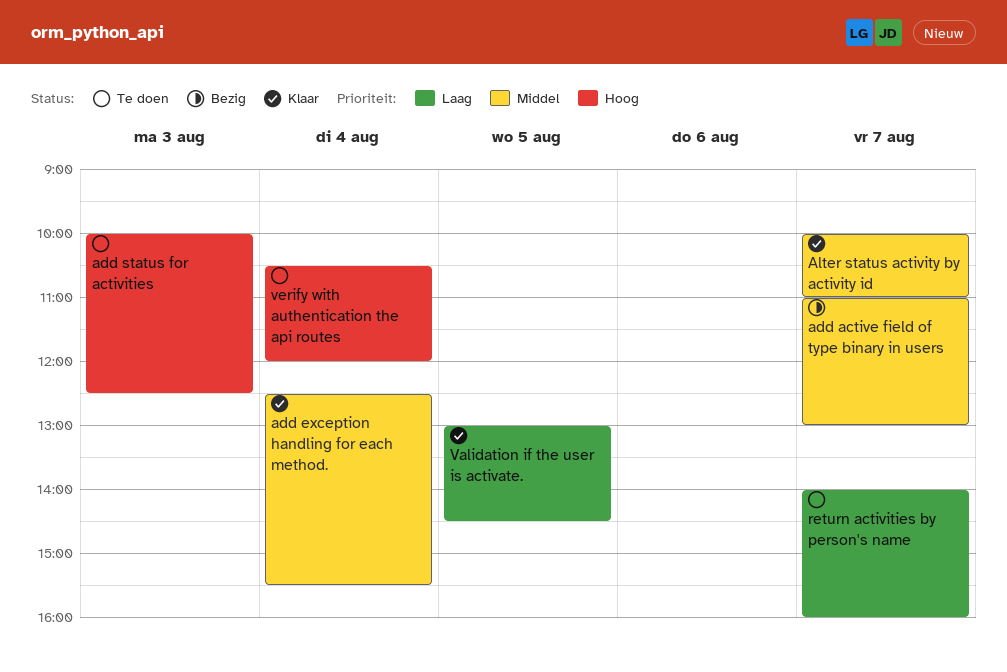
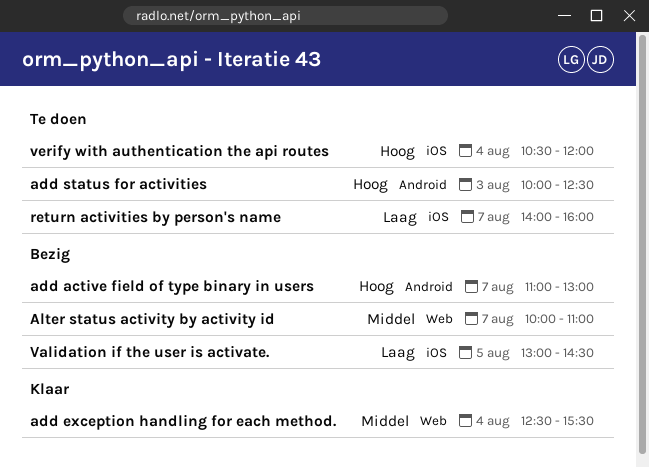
add active field of type binary in users, priority: Middel -> Hoog
Alter status activity by activity id, status: Klaar -> Bezig
Validation if the user is activate., status: Klaar -> Bezig

